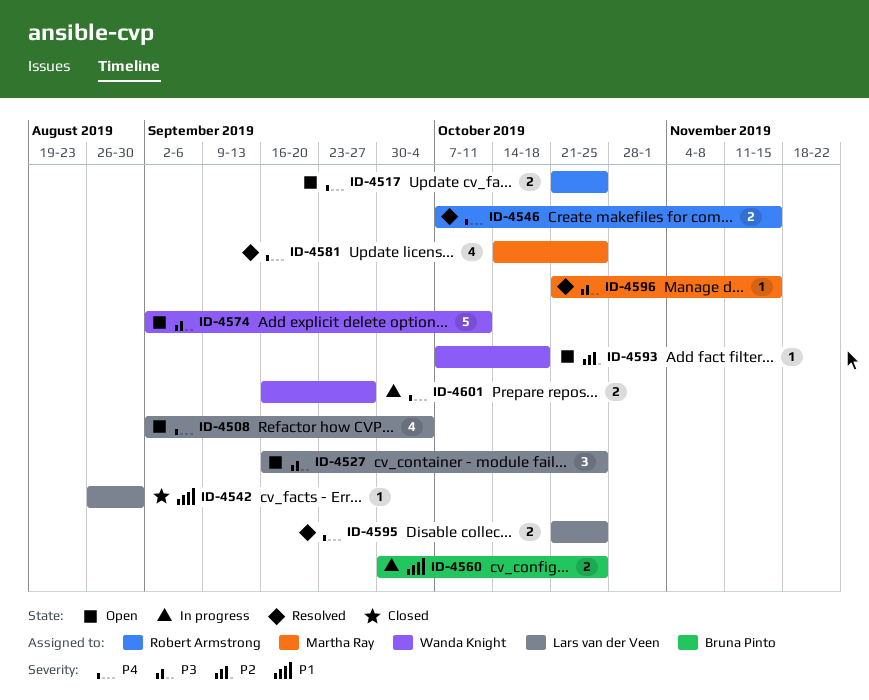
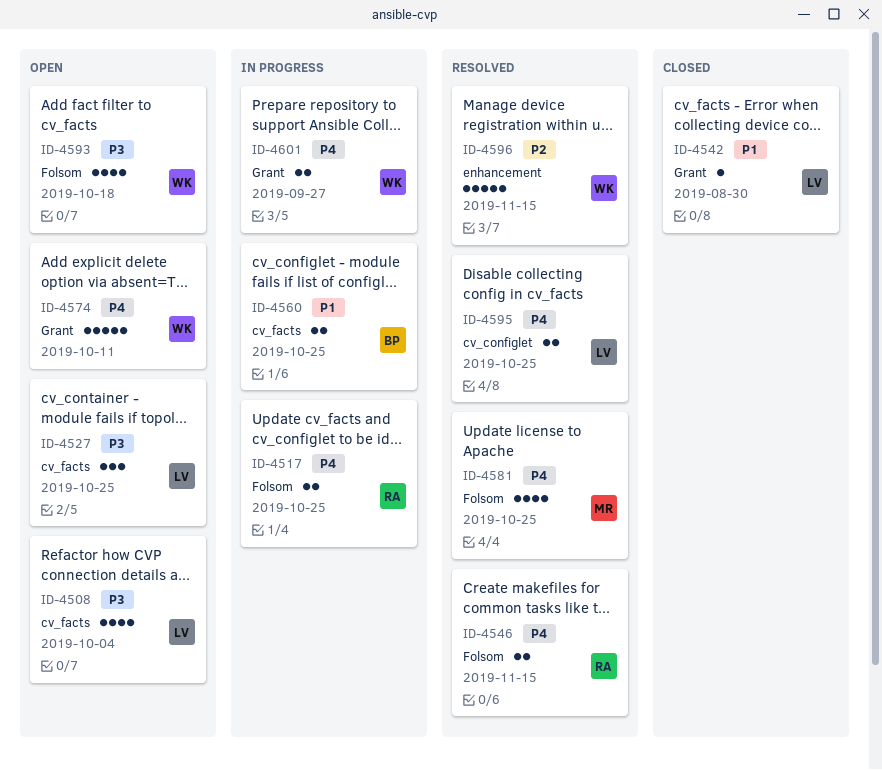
ID-4508, priority: P4 -> P3
ID-4517, status: Open -> In progress
ID-4574, priority: P3 -> P4
ID-4593, priority: P2 -> P3
ID-4593, estimate: 1 -> 4
ID-4596, owner: Martha Ray -> Wanda Knight
ID-4596, priority: P3 -> P2
ID-4596, estimate: 1 -> 5

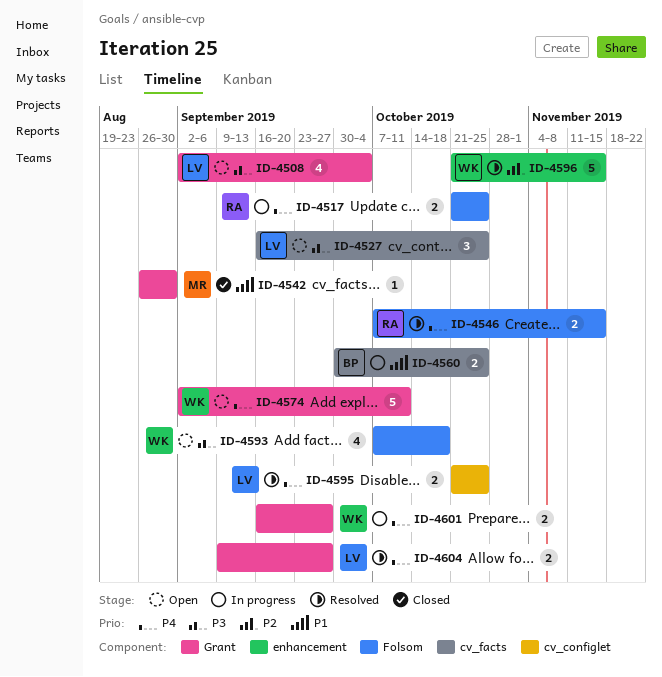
ID-4508, label: cv_facts -> Grant
ID-4542, owner: LV -> MR
ID-4581: present -> none
ID-4604: none -> present

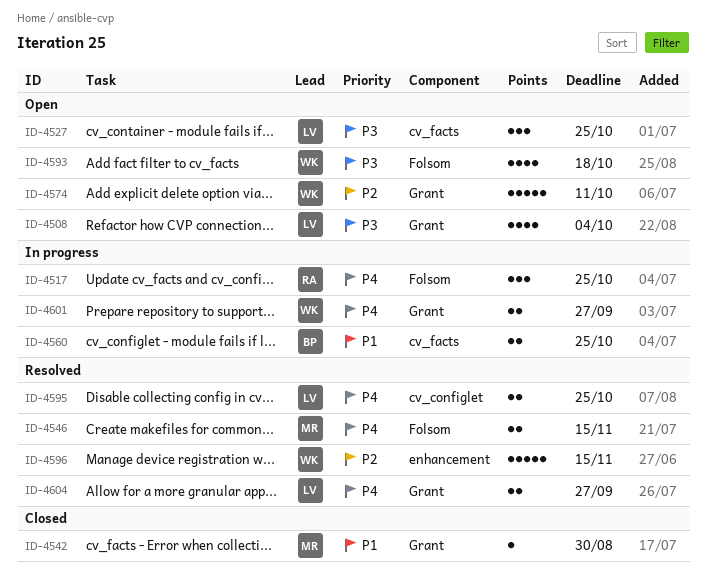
ID-4517, estimate: 2 -> 3
ID-4546, owner: RA -> MR
ID-4574, priority: P4 -> P2

